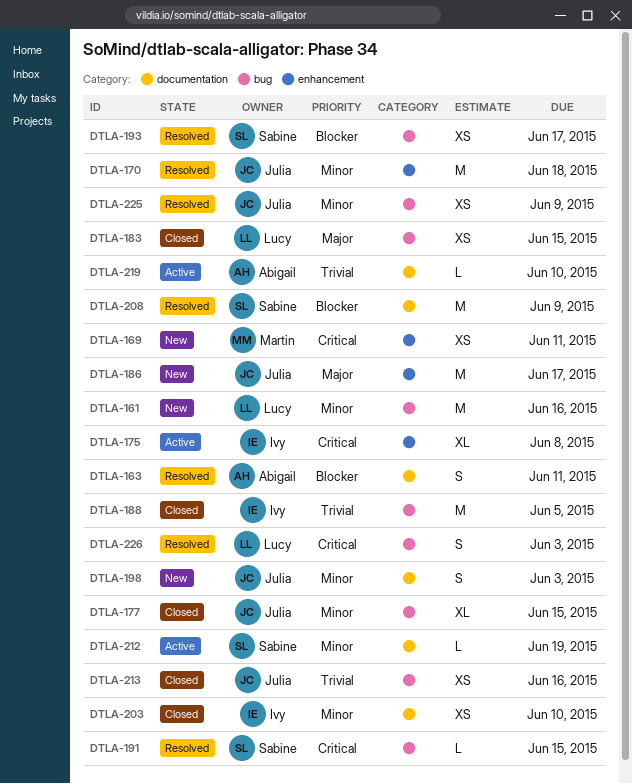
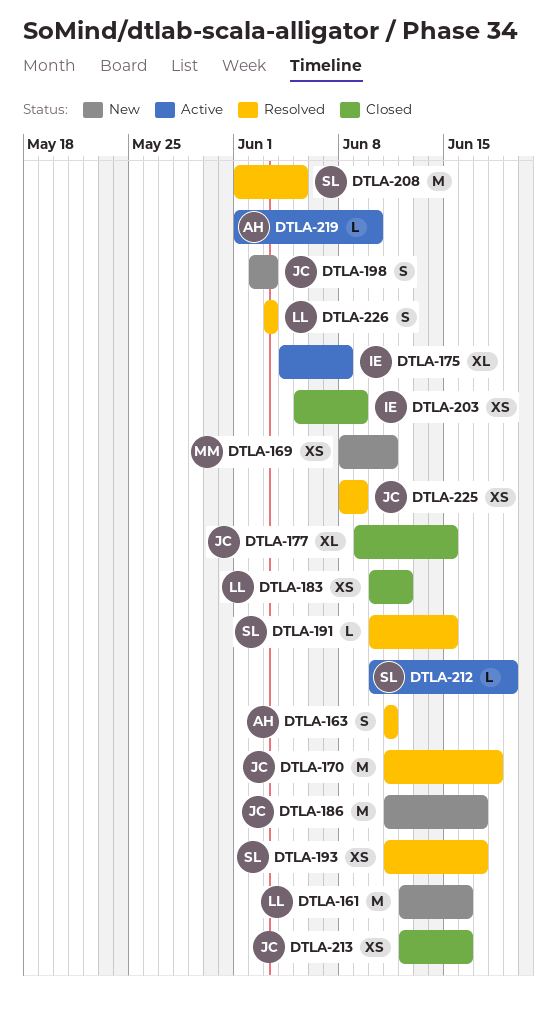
DTLA-183, due: Jun 15 -> Jun 12
DTLA-188: present -> none
DTLA-203, due: Jun 10 -> Jun 9
DTLA-208, due: Jun 9 -> Jun 5

